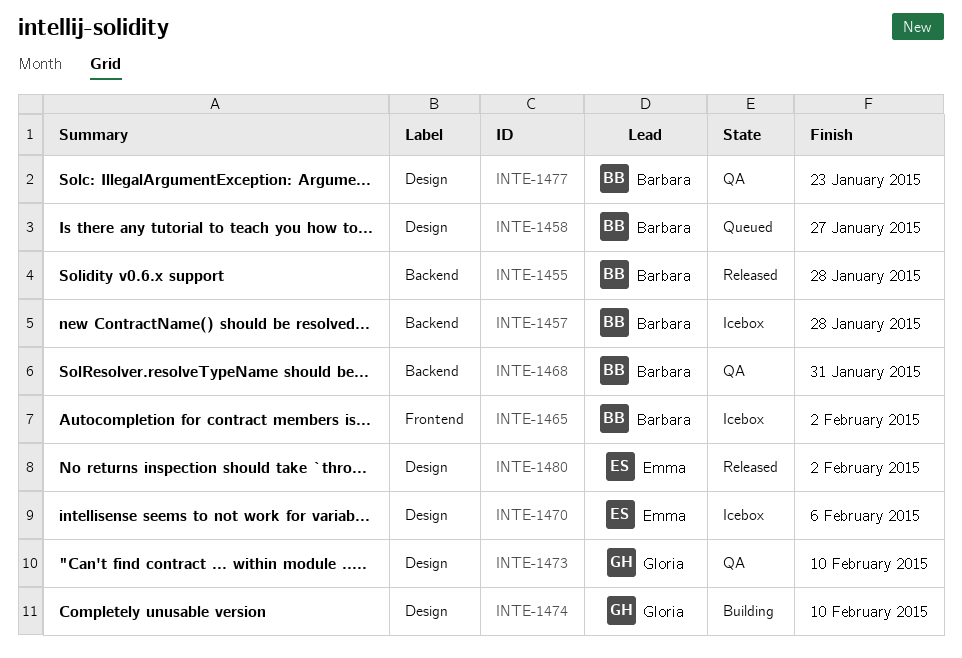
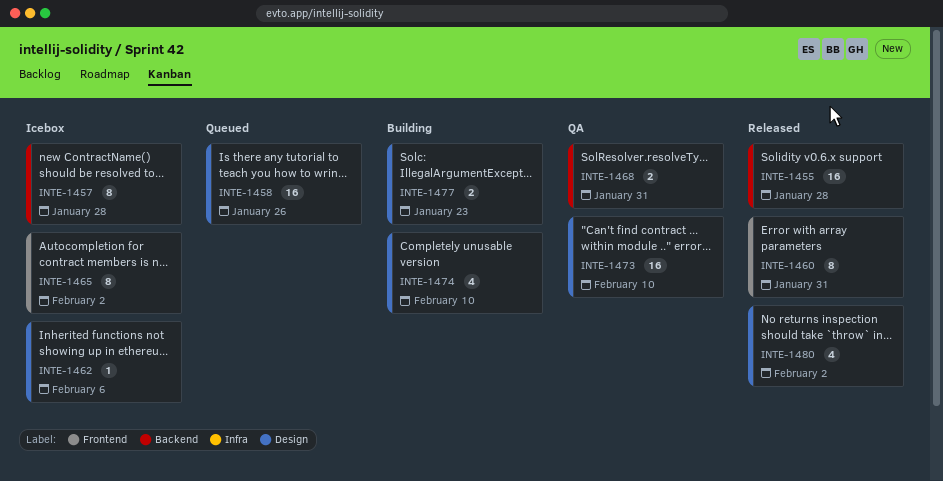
INTE-1458, due: Jan 27 -> Jan 26
INTE-1460: none -> present
INTE-1462: none -> present
INTE-1470: present -> none
INTE-1477, status: QA -> Building

